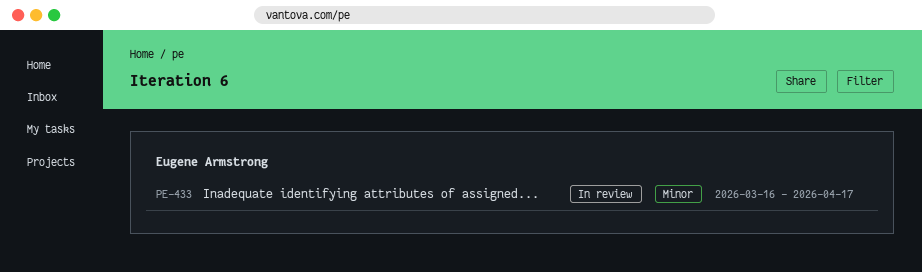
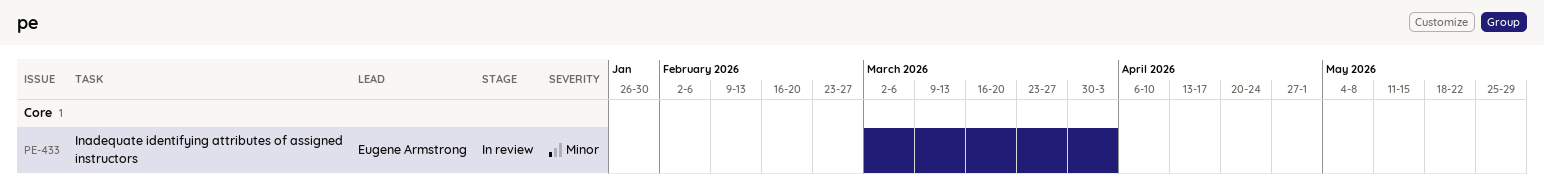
PE-433, start: Mar 16 -> Mar 2
PE-433, due: Apr 17 -> Apr 3

